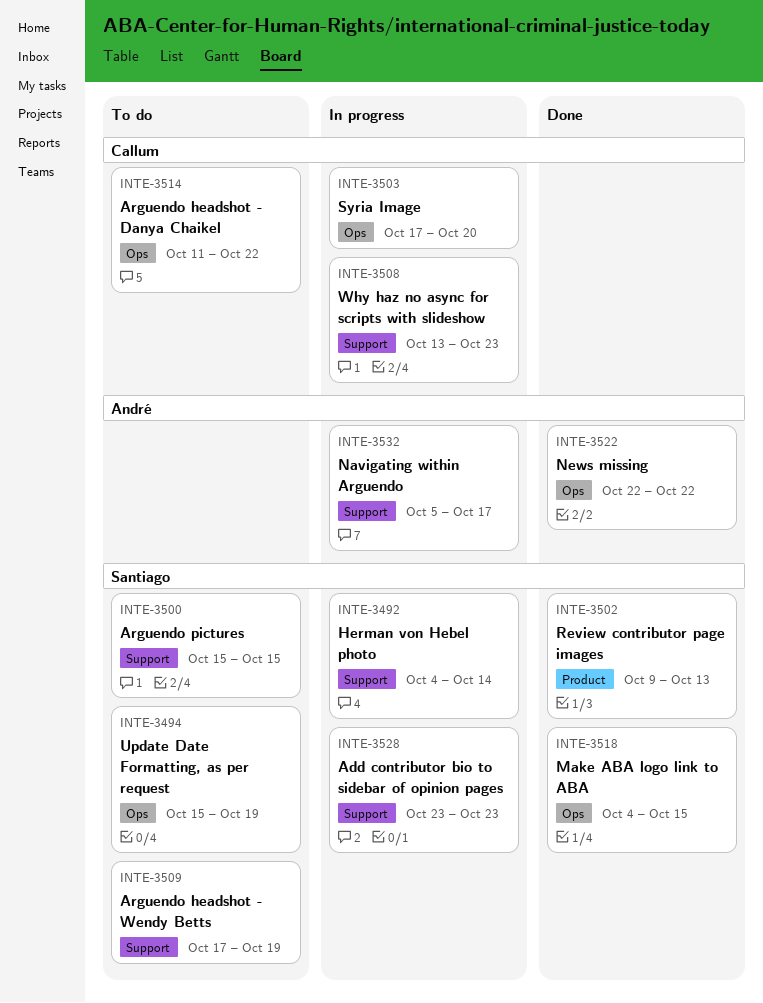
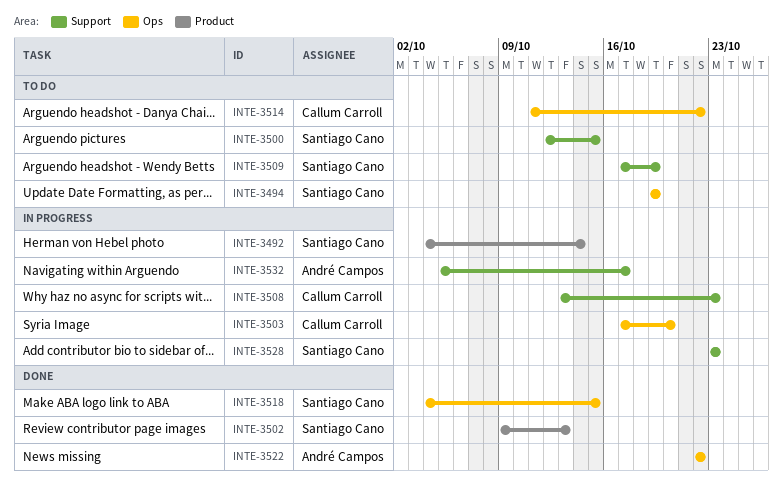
INTE-3492, label: Support -> Product
INTE-3494, start: Oct 15 -> Oct 19
INTE-3500, start: Oct 15 -> Oct 12

